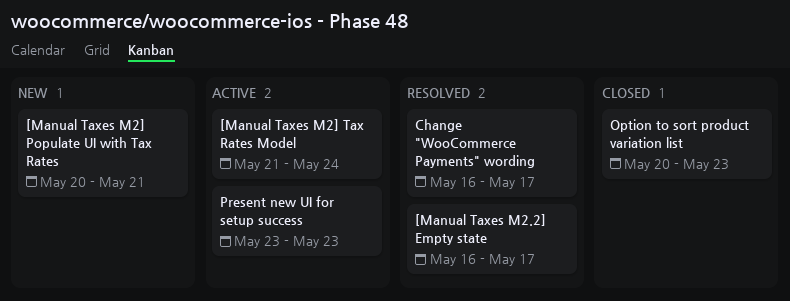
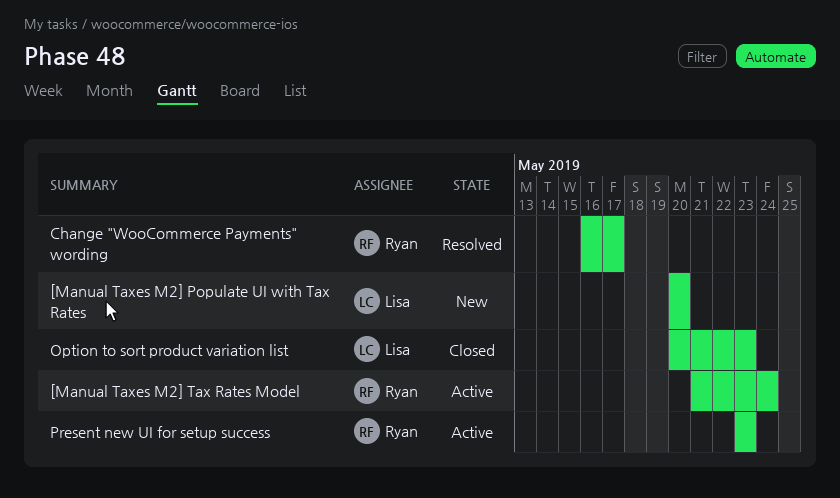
[Manual Taxes M2.2] Empty state: present -> none
[Manual Taxes M2] Populate UI with Tax Rates, due: May 21 -> May 20

